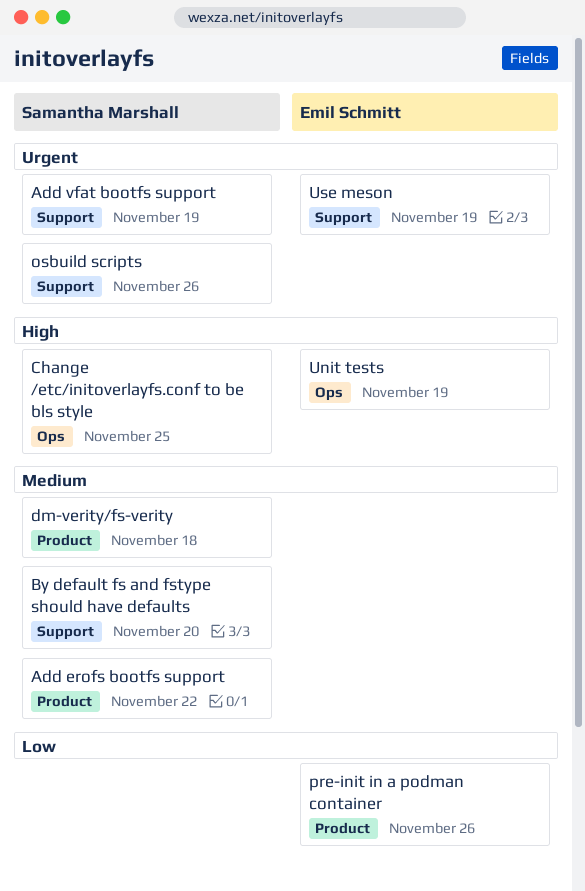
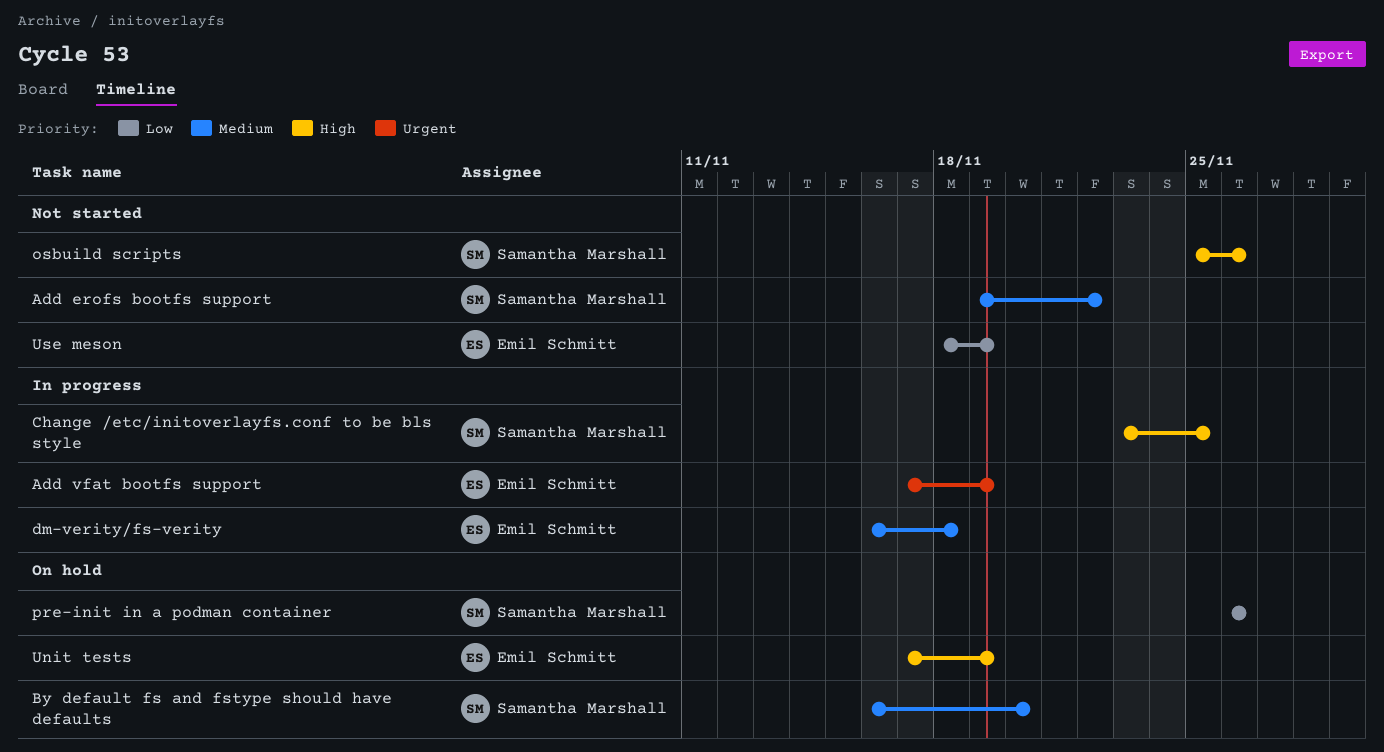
Add vfat bootfs support, owner: Samantha Marshall -> Emil Schmitt
dm-verity/fs-verity, owner: Samantha Marshall -> Emil Schmitt
osbuild scripts, priority: Urgent -> High
pre-init in a podman container, owner: Emil Schmitt -> Samantha Marshall
Use meson, priority: Urgent -> Low

